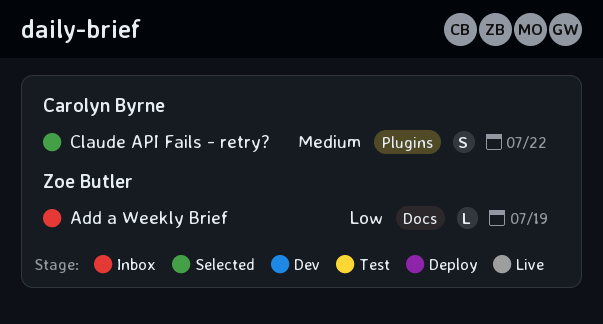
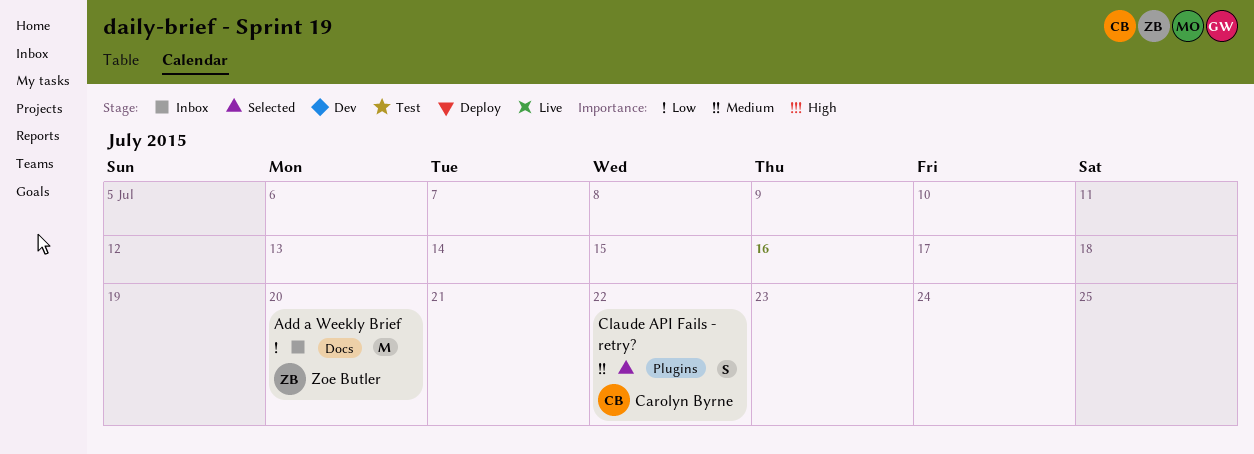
Add a Weekly Brief, estimate: L -> M
Add a Weekly Brief, due: Jul 19 -> Jul 20

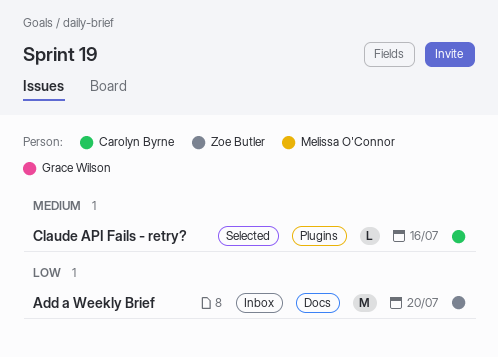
Claude API Fails - retry?, estimate: S -> L
Claude API Fails - retry?, due: Jul 22 -> Jul 16

